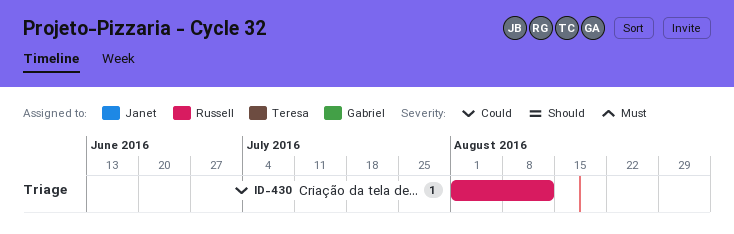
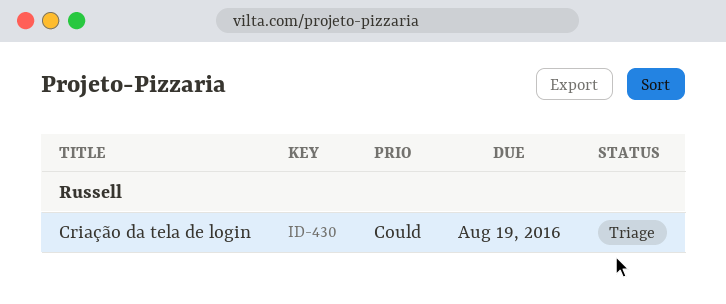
ID-430, due: Aug 12 -> Aug 19

